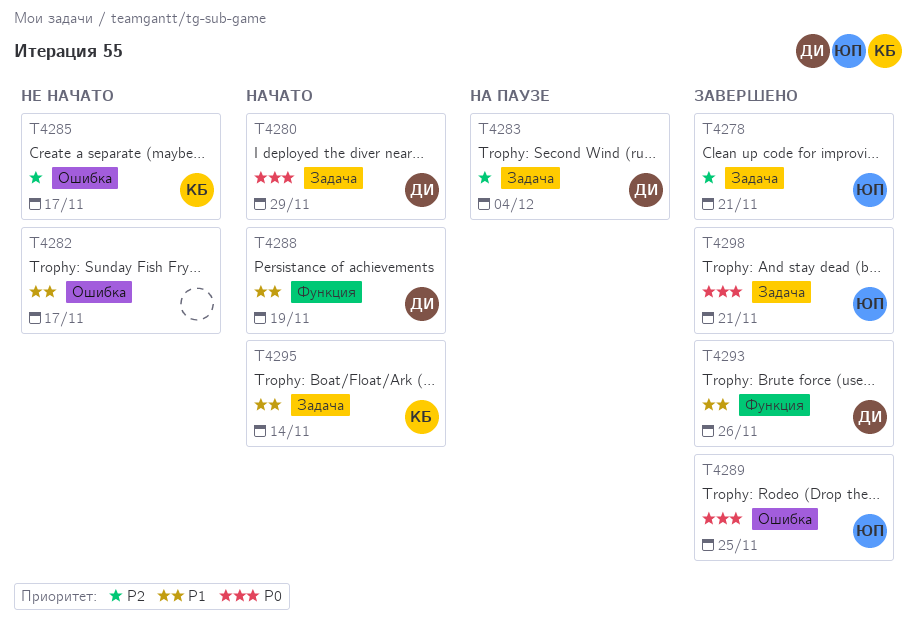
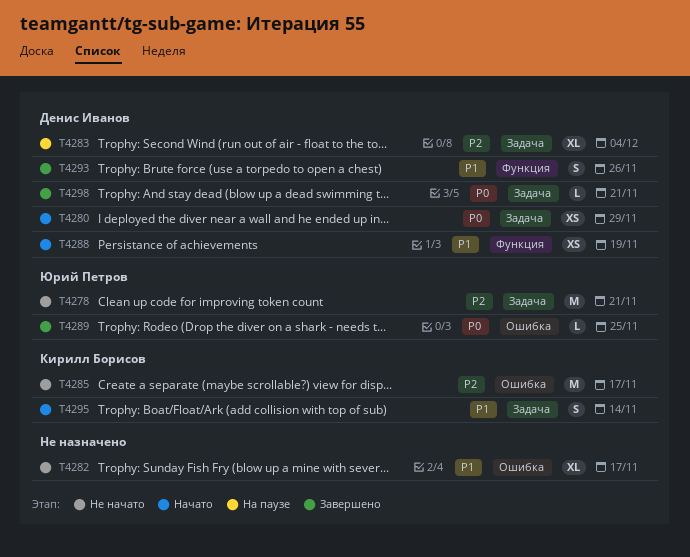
T4278, status: Завершено -> Не начато
T4298, owner: Юрий Петров -> Денис Иванов

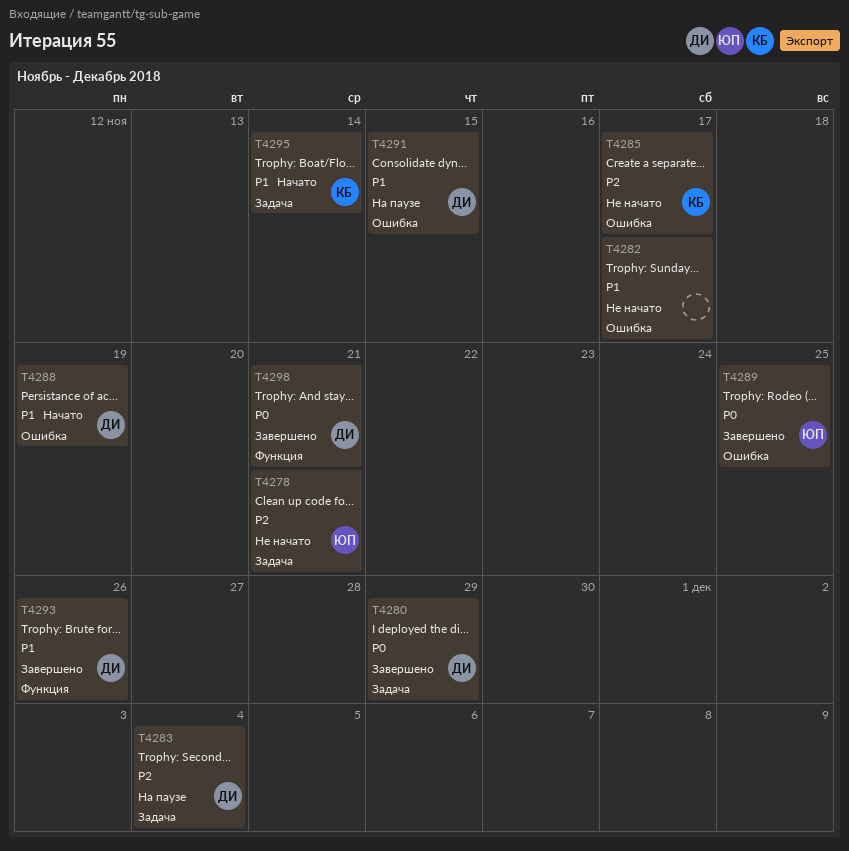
T4280, status: Начато -> Завершено
T4288, label: Функция -> Ошибка
T4291: none -> present
T4298, label: Задача -> Функция

